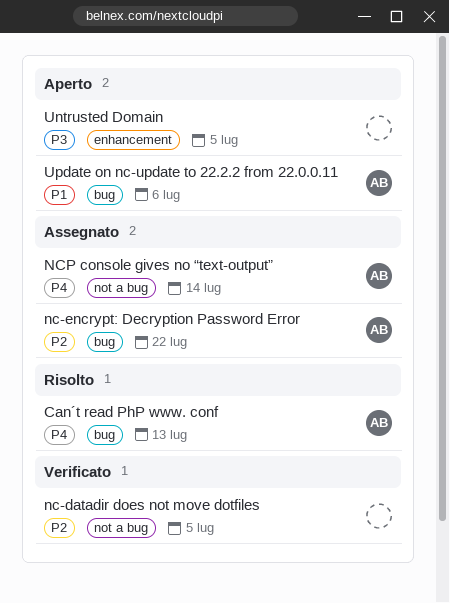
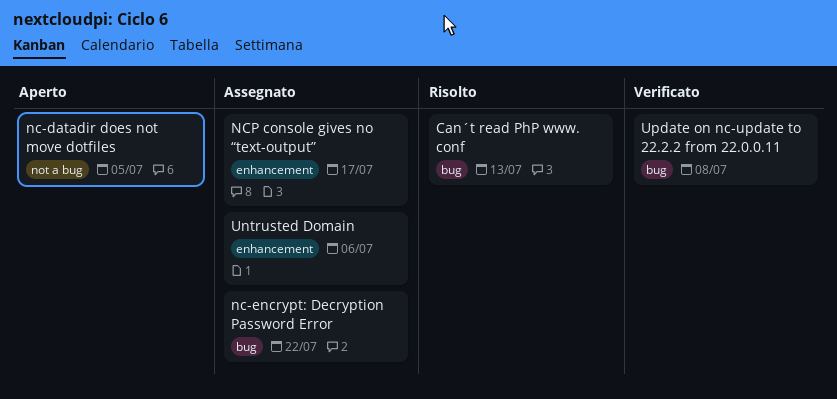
nc-datadir does not move dotfiles, status: Verificato -> Aperto
NCP console gives no “text-output”, label: not a bug -> enhancement
NCP console gives no “text-output”, due: Jul 14 -> Jul 17
Untrusted Domain, status: Aperto -> Assegnato
Untrusted Domain, due: Jul 5 -> Jul 6
Update on nc-update to 22.2.2 from 22.0.0.11, status: Aperto -> Verificato
Update on nc-update to 22.2.2 from 22.0.0.11, due: Jul 6 -> Jul 8

